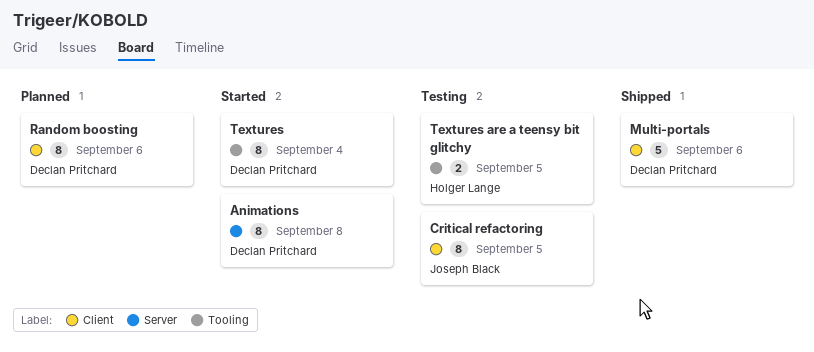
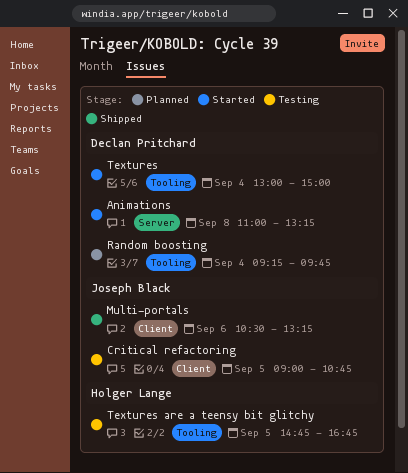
Multi-portals, owner: Declan Pritchard -> Joseph Black
Random boosting, label: Client -> Tooling
Random boosting, day: Sep 6 -> Sep 4

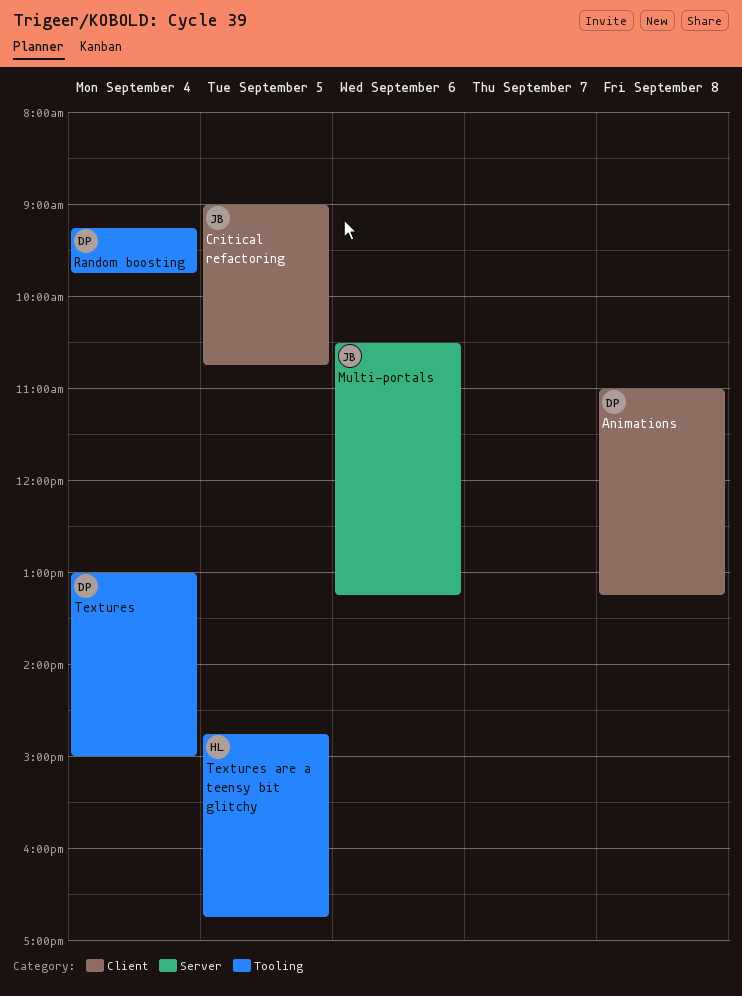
Animations, label: Server -> Client
Multi-portals, label: Client -> Server

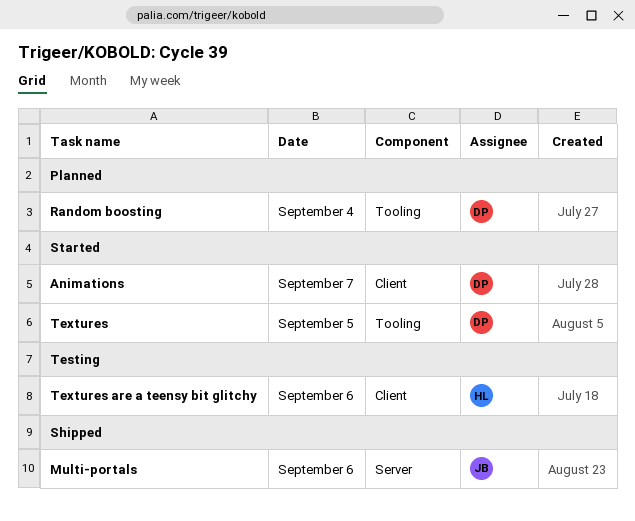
Animations, day: Sep 8 -> Sep 7
Critical refactoring: present -> none
Textures, day: Sep 4 -> Sep 5
Textures are a teensy bit glitchy, label: Tooling -> Client
Textures are a teensy bit glitchy, day: Sep 5 -> Sep 6

